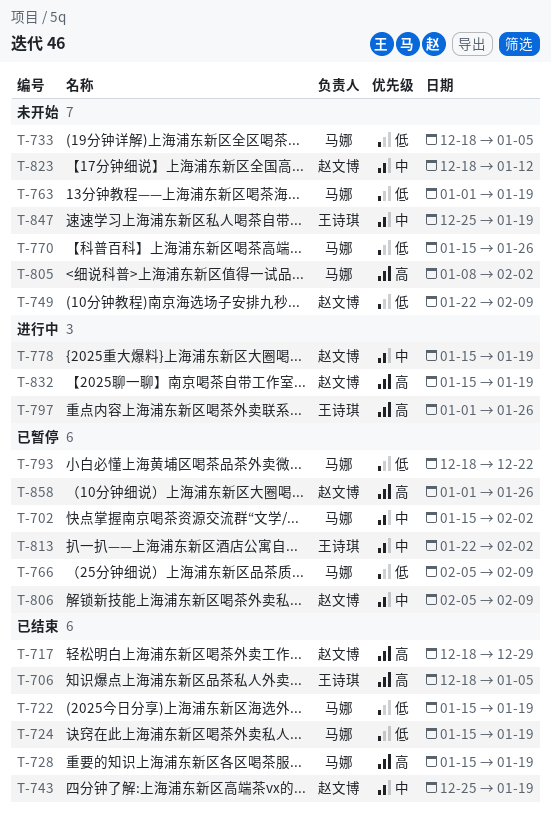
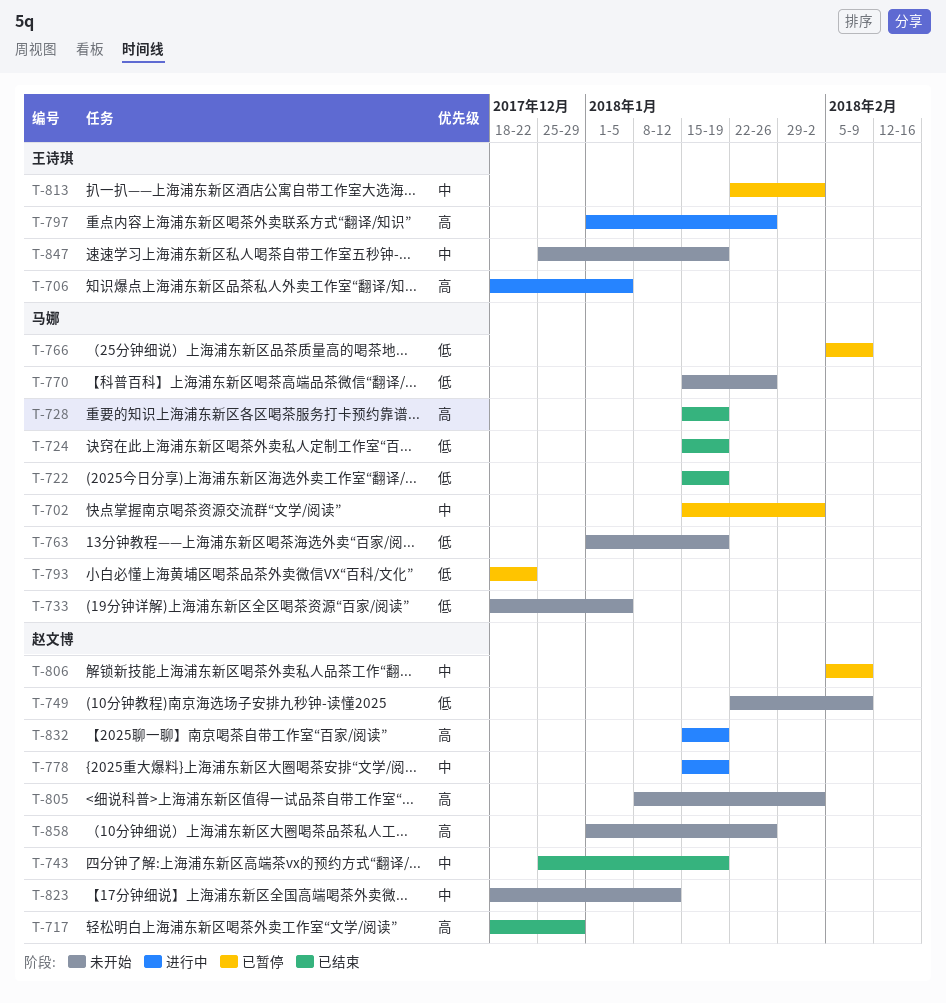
T-706, status: 已结束 -> 进行中
T-805, owner: 马娜 -> 赵文博
T-858, status: 已暂停 -> 未开始

